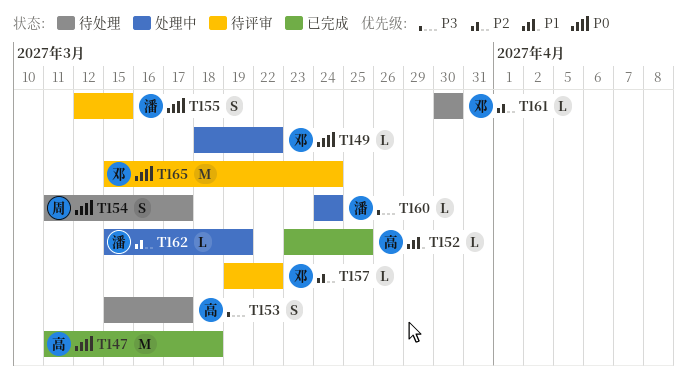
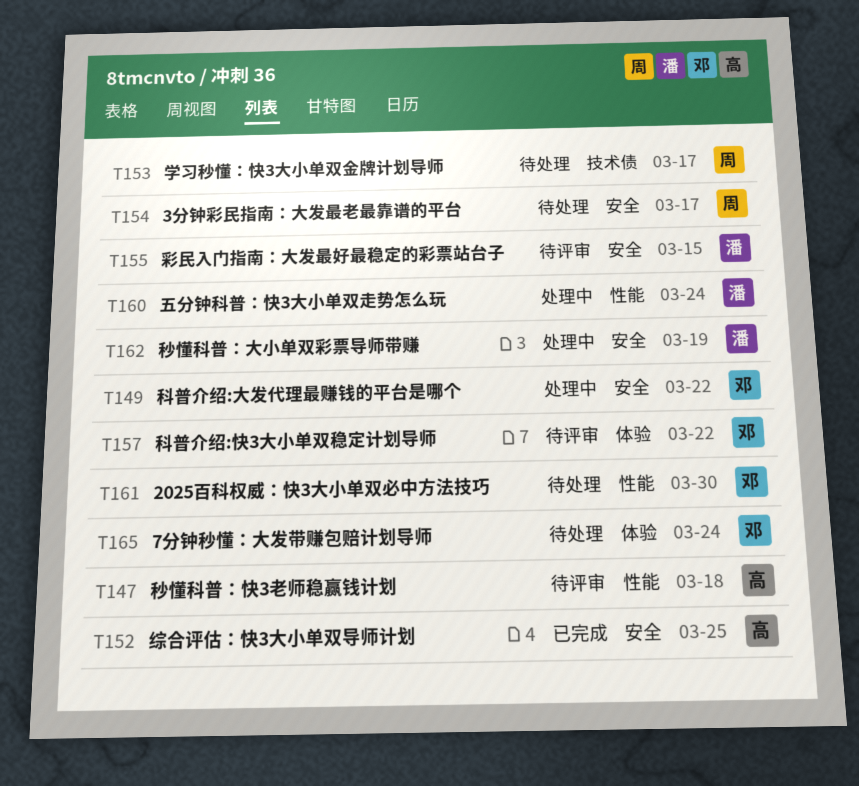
T147, status: 已完成 -> 待评审
T153, owner: 高 -> 周
T165, status: 待评审 -> 待处理

